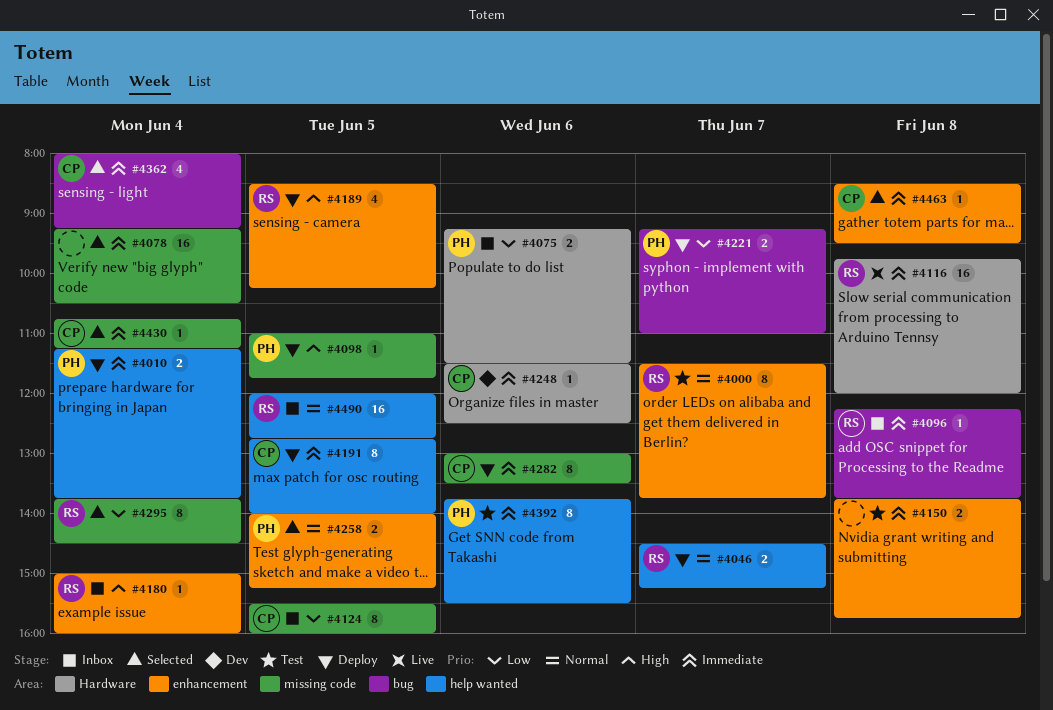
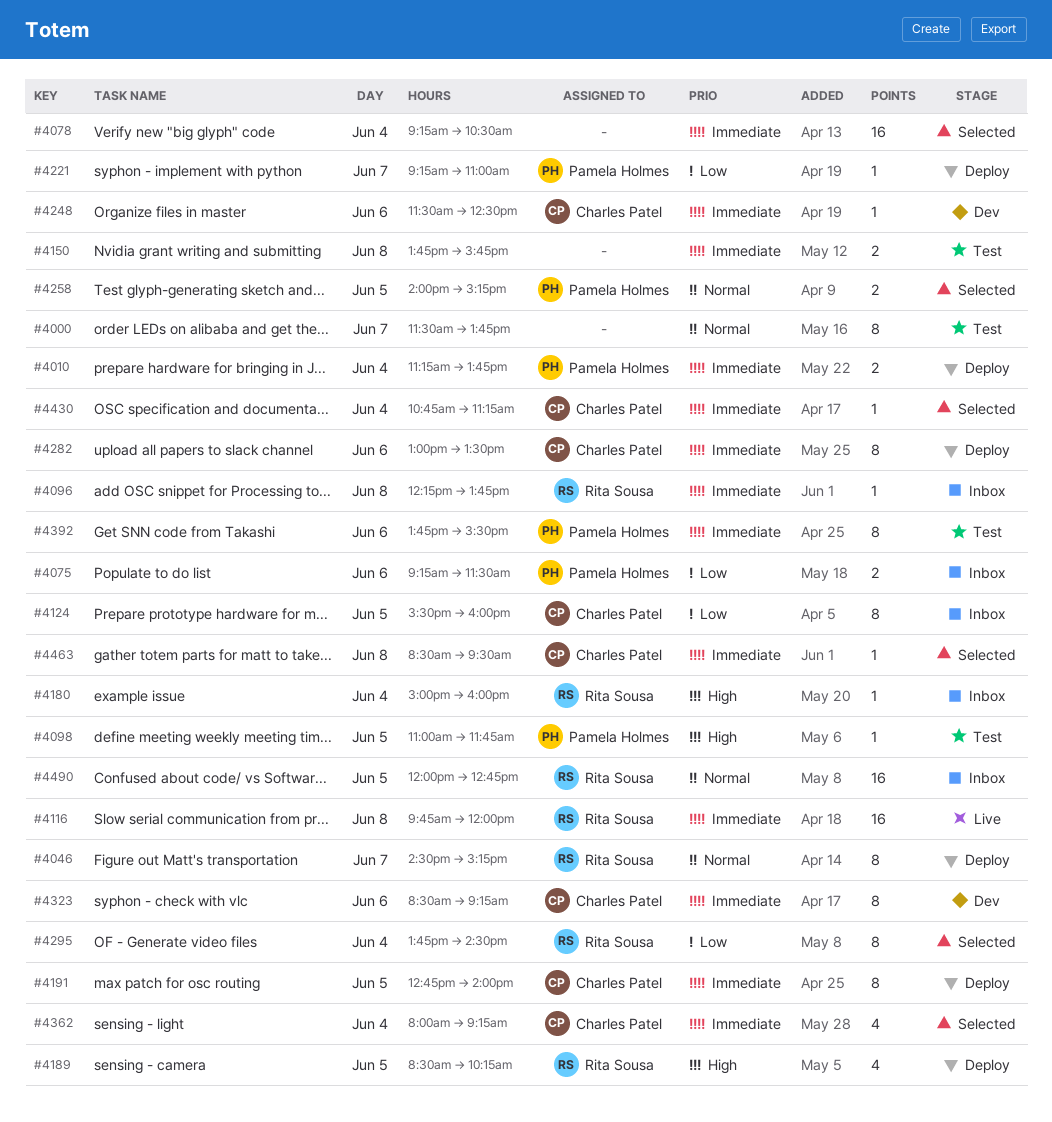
#4000, owner: Rita Sousa -> none
#4046, estimate: 2 -> 8
#4098, status: Deploy -> Test
#4221, estimate: 2 -> 1
#4323: none -> present

